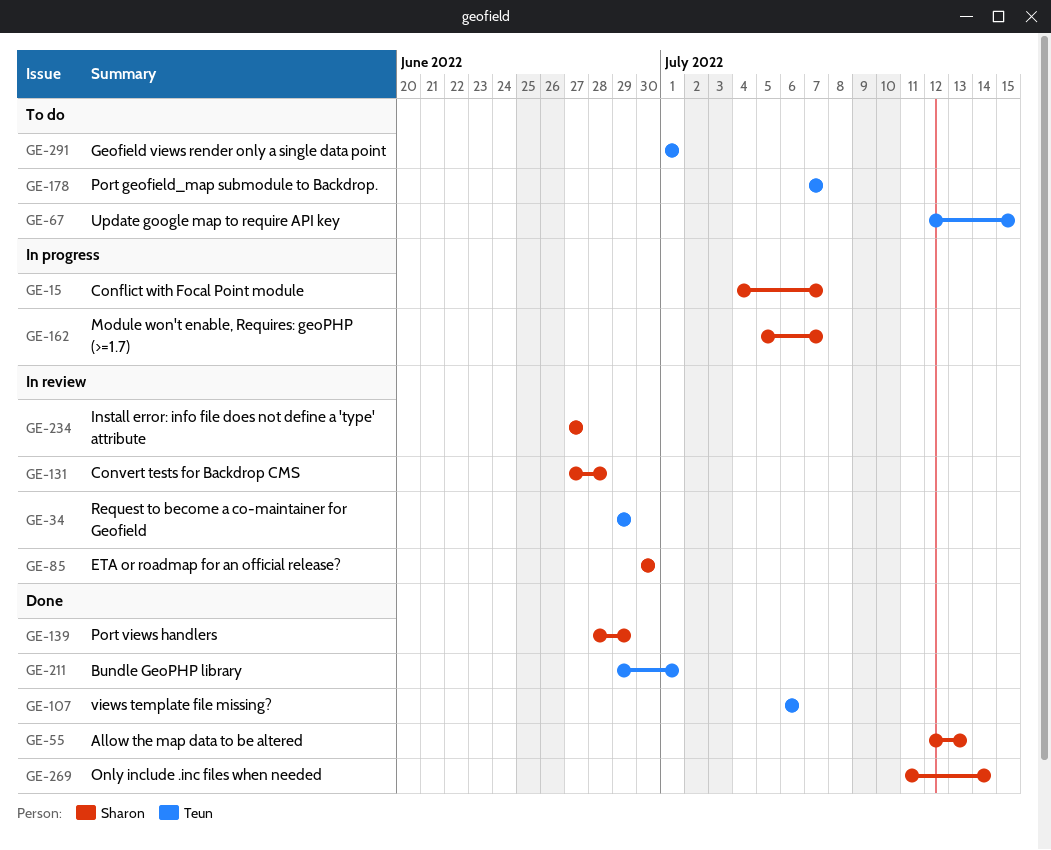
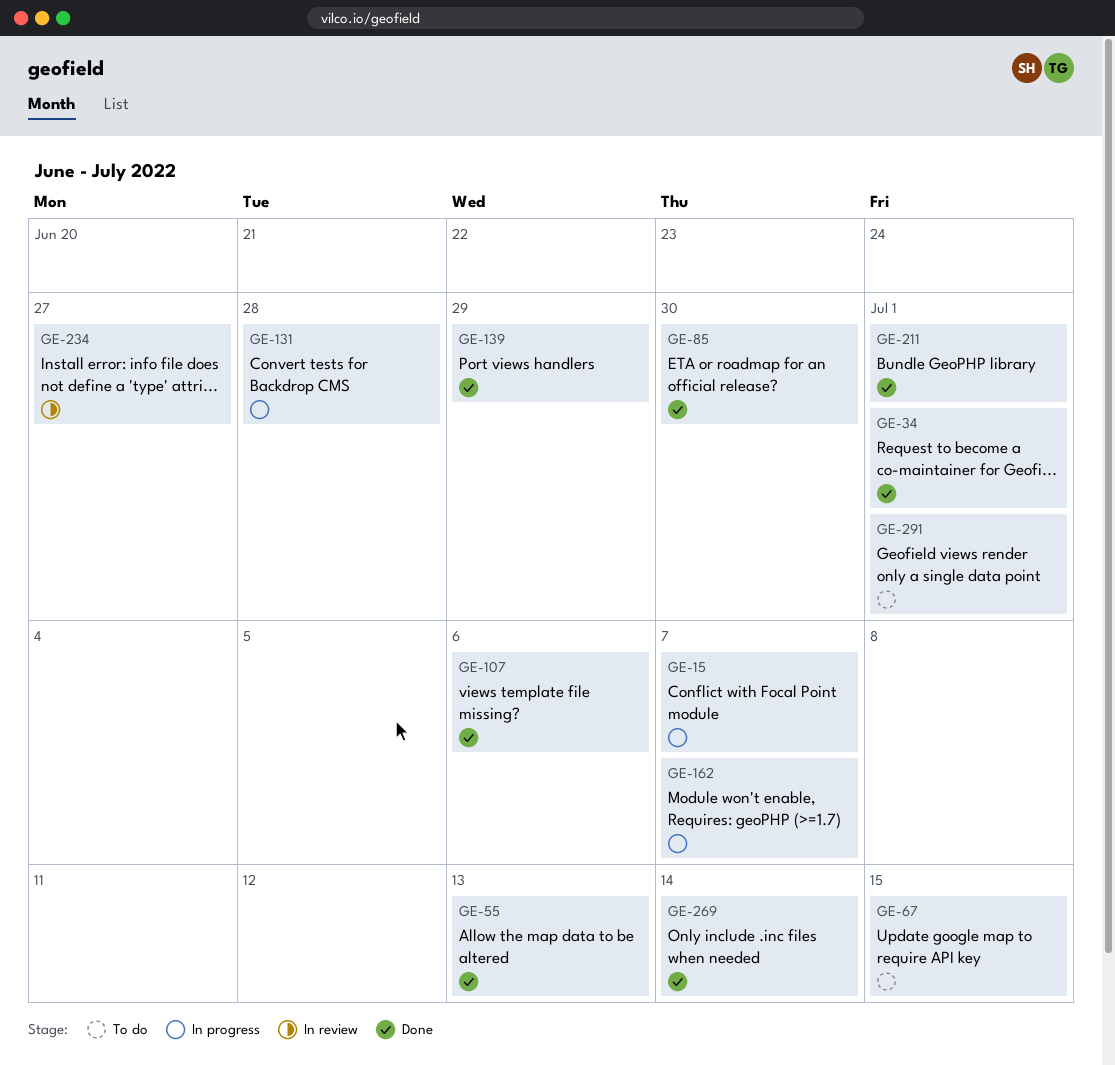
GE-34, status: In review -> Done
GE-34, due: Jun 29 -> Jul 1
GE-85, status: In review -> Done
GE-131, status: In review -> In progress
GE-178: present -> none

